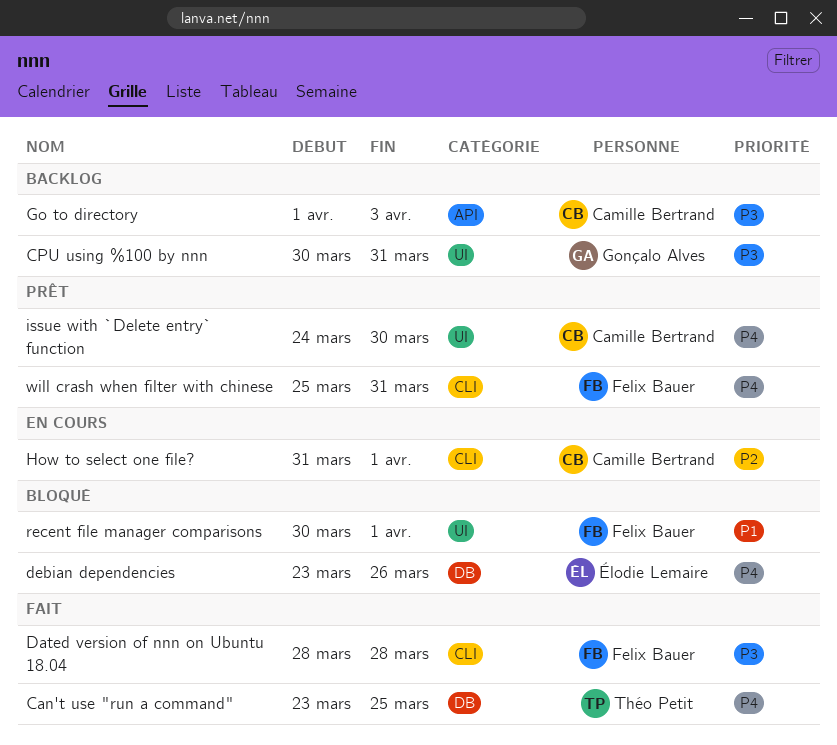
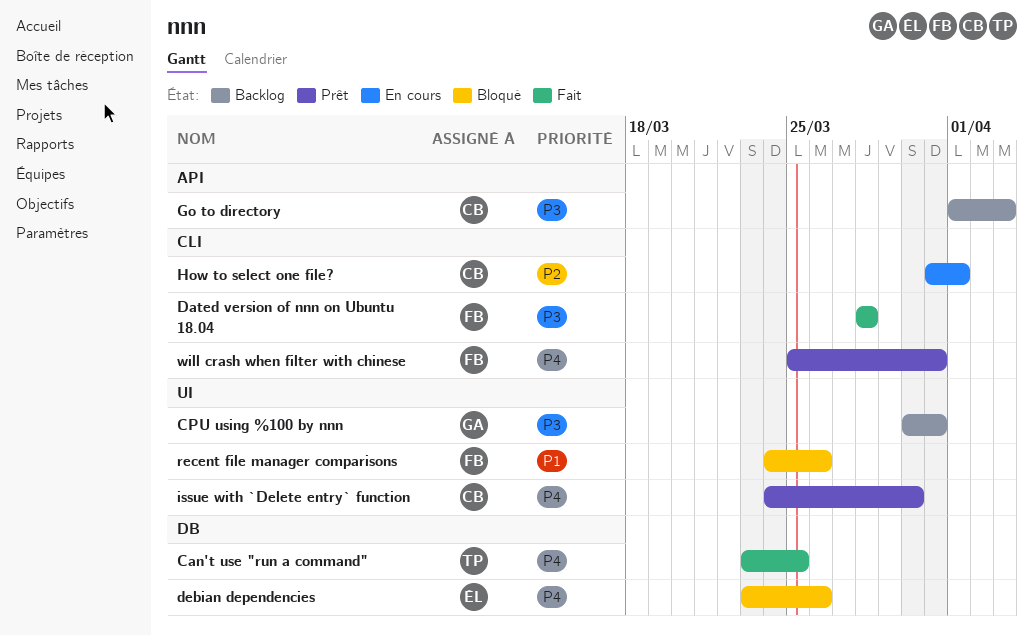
recent file manager comparisons, start: Mar 30 -> Mar 24
recent file manager comparisons, due: Apr 1 -> Mar 26

